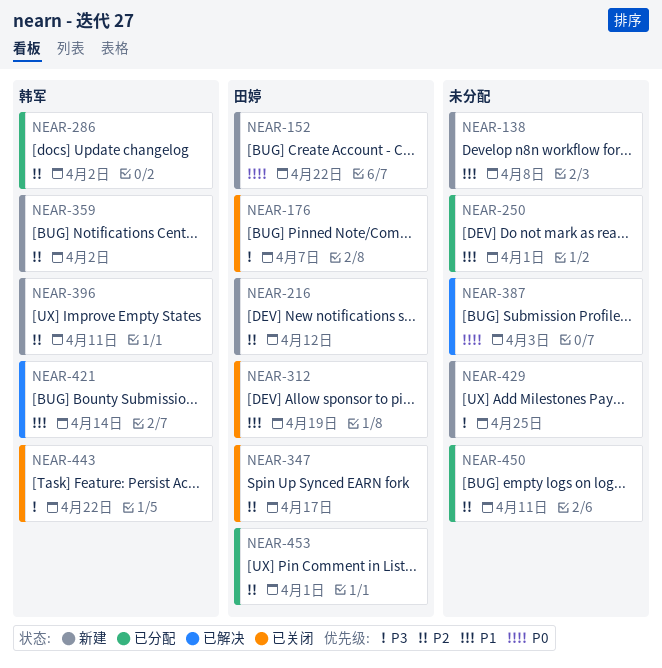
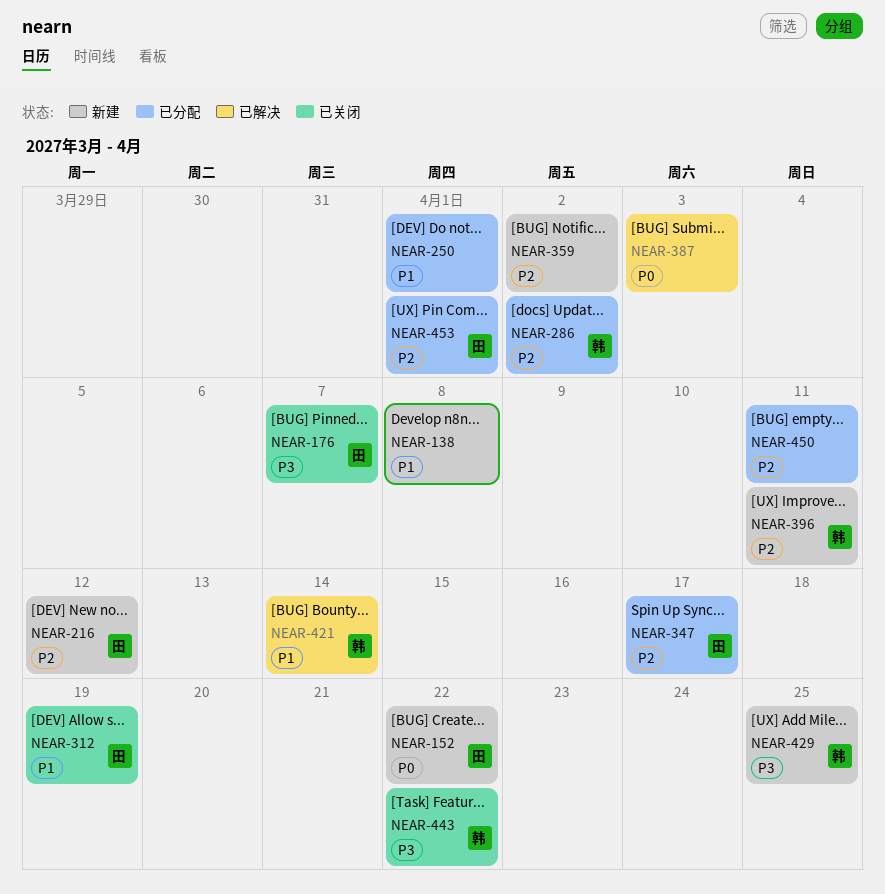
NEAR-347, status: 已关闭 -> 已分配
NEAR-359, owner: 韩军 -> none
NEAR-429, owner: none -> 韩军

